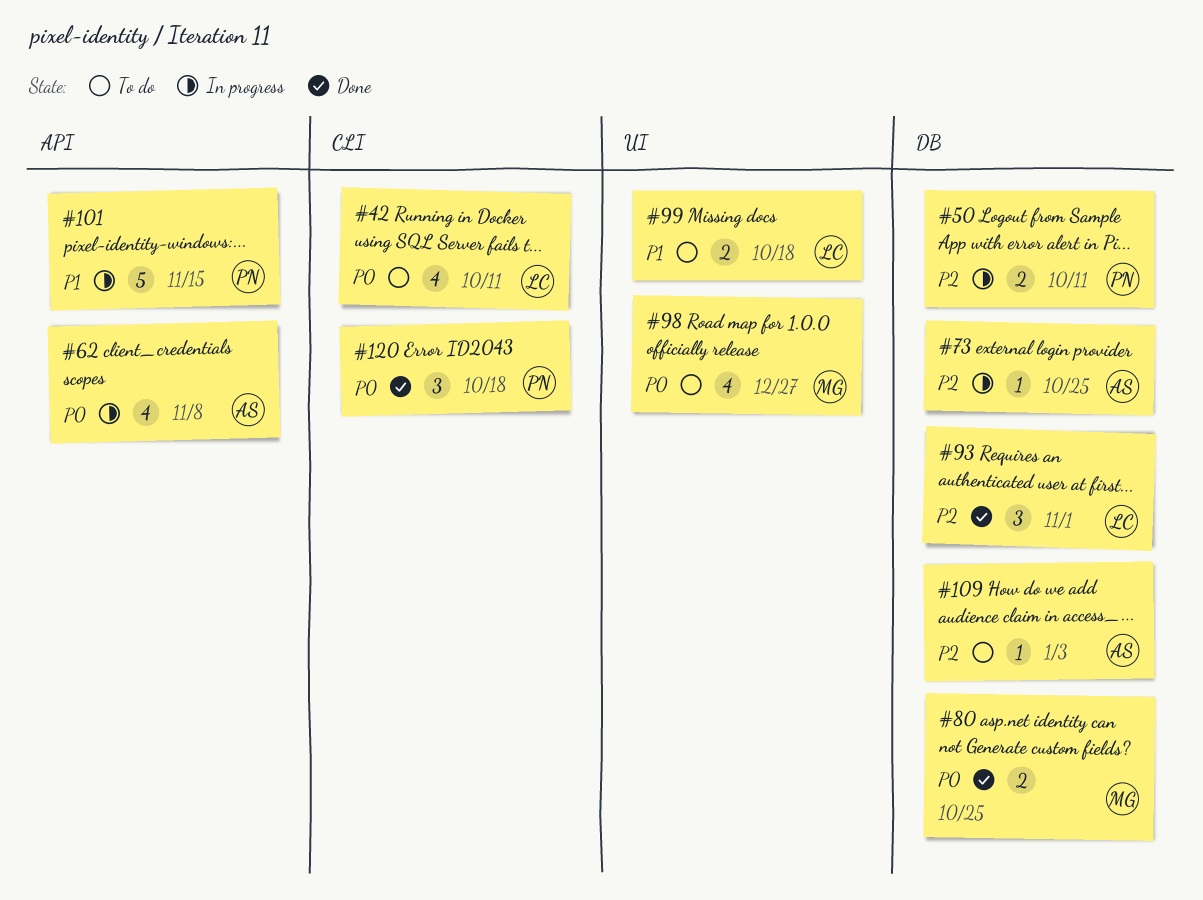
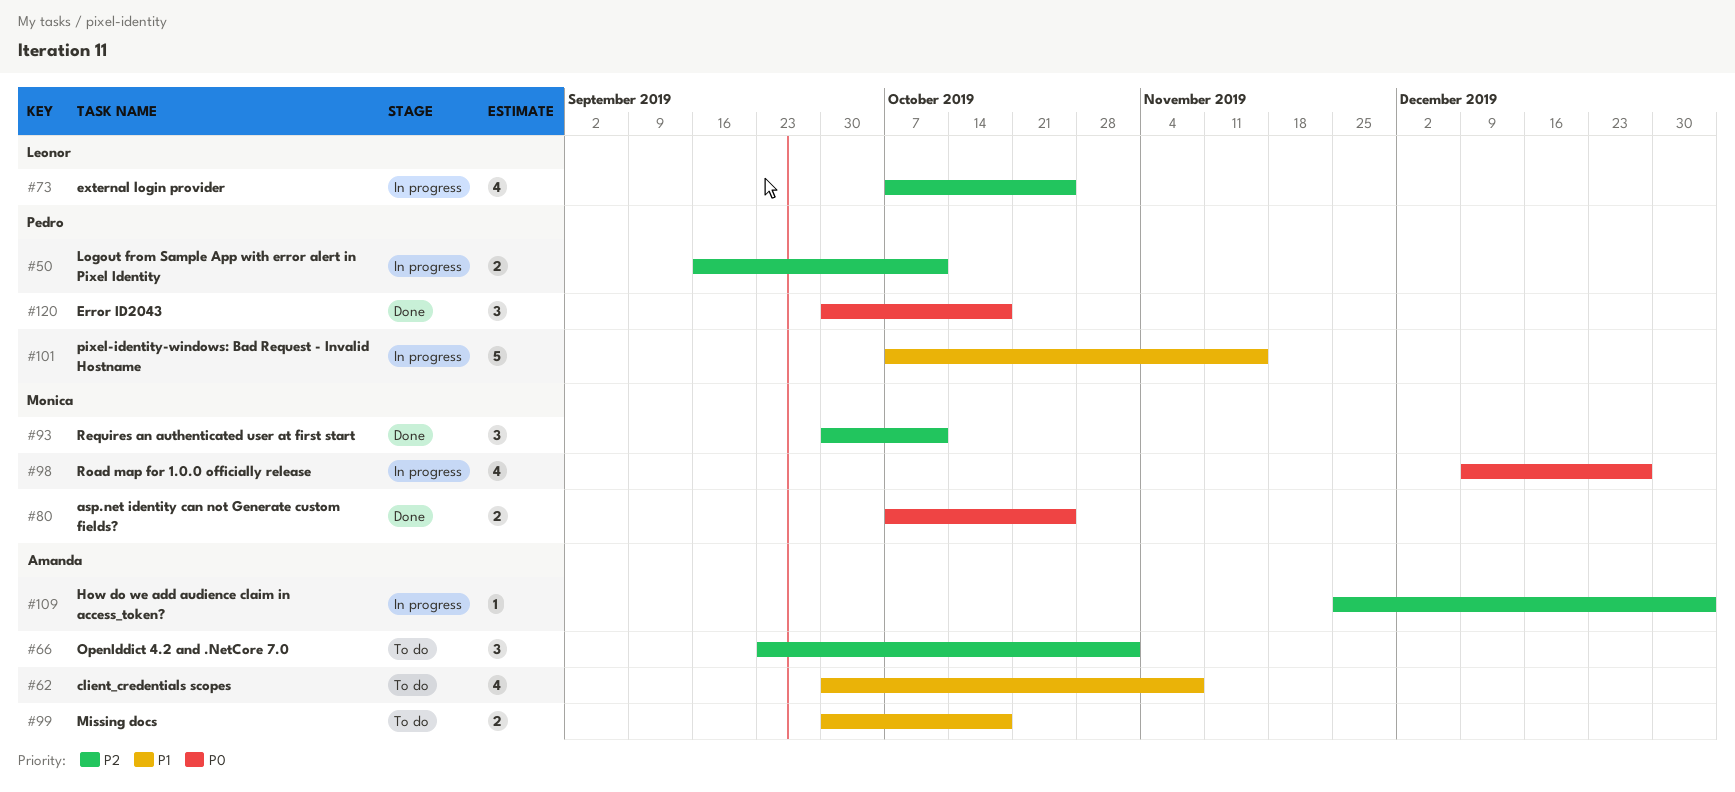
#42: present -> none
#62, status: In progress -> To do
#62, priority: P0 -> P1
#66: none -> present
#73, owner: Amanda -> Leonor
#73, estimate: 1 -> 4
#93, owner: Leonor -> Monica
#93, due: Nov 1 -> Oct 11
#98, status: To do -> In progress
#99, owner: Leonor -> Amanda
#109, status: To do -> In progress

